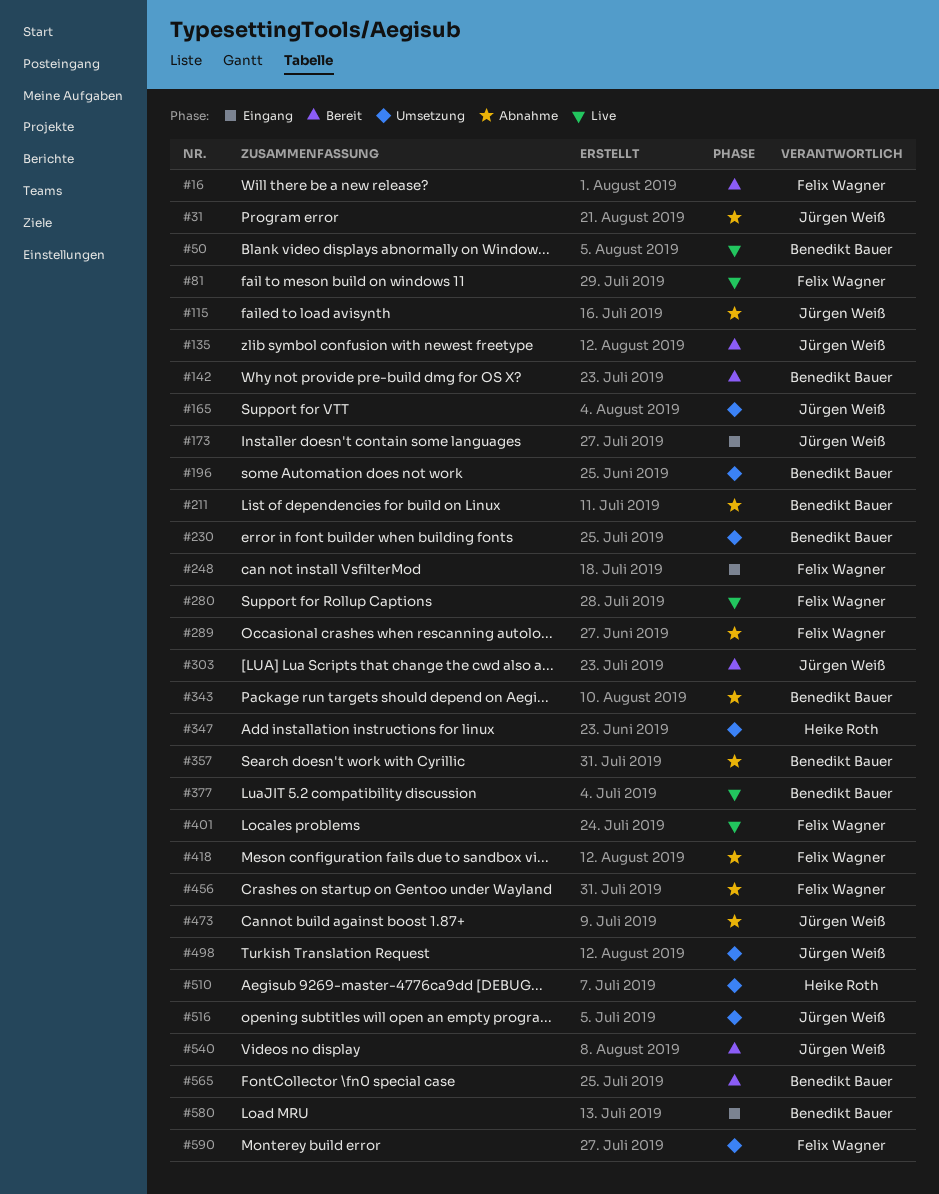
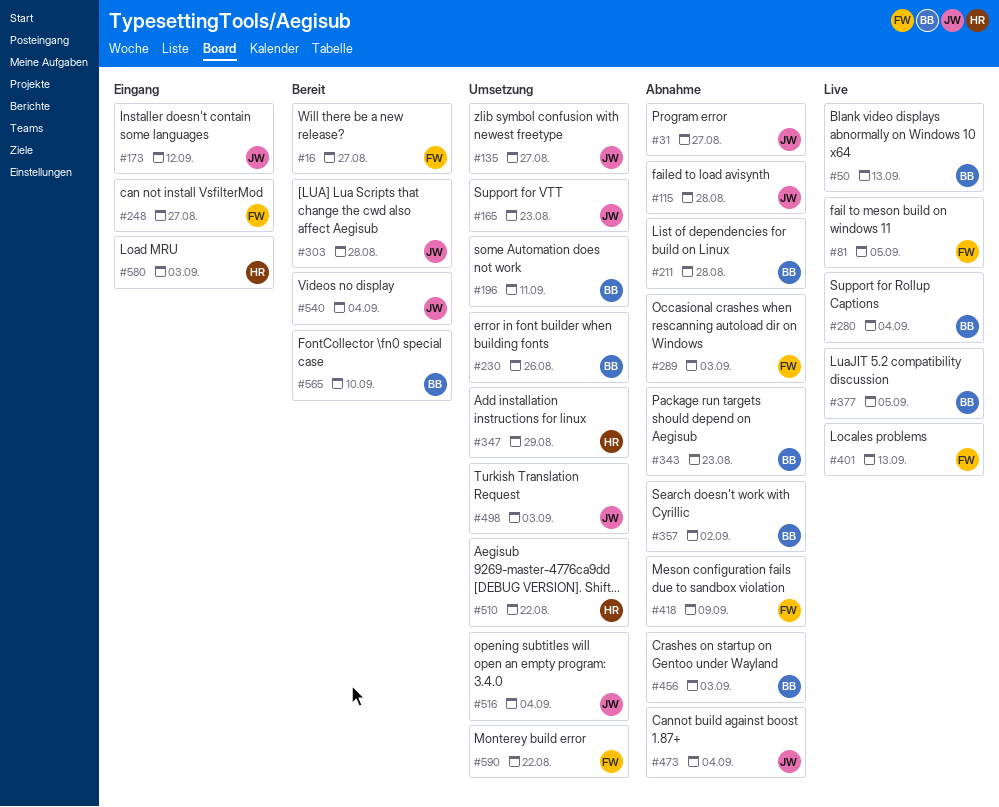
#135, status: Bereit -> Umsetzung
#142: present -> none
#280, owner: Felix Wagner -> Benedikt Bauer
#456, owner: Felix Wagner -> Benedikt Bauer
#580, owner: Benedikt Bauer -> Heike Roth

